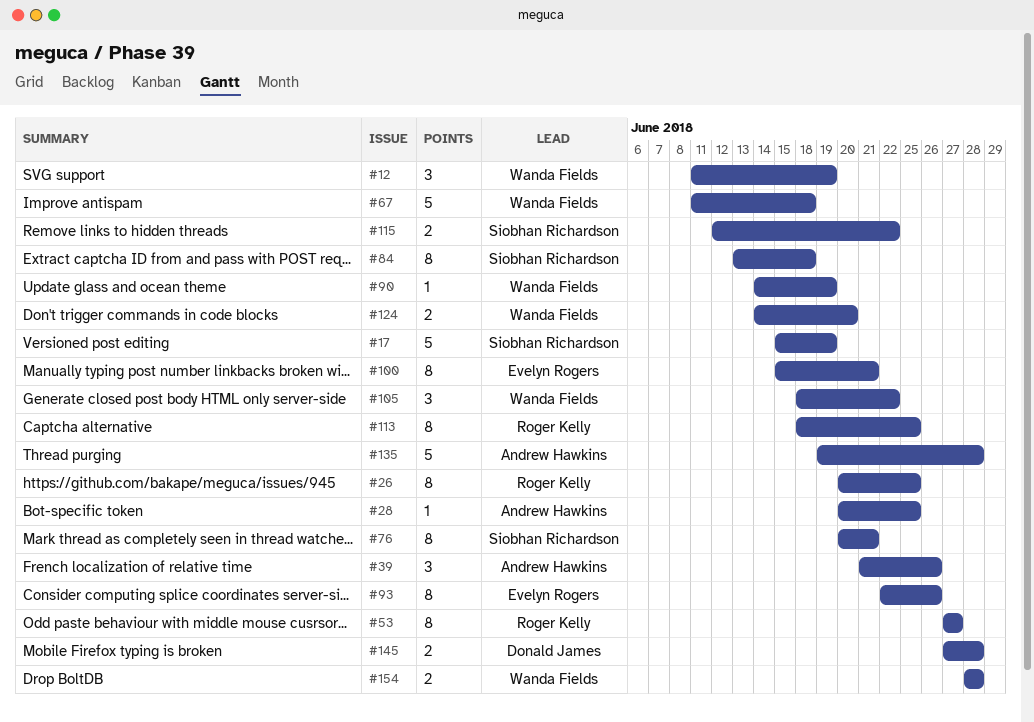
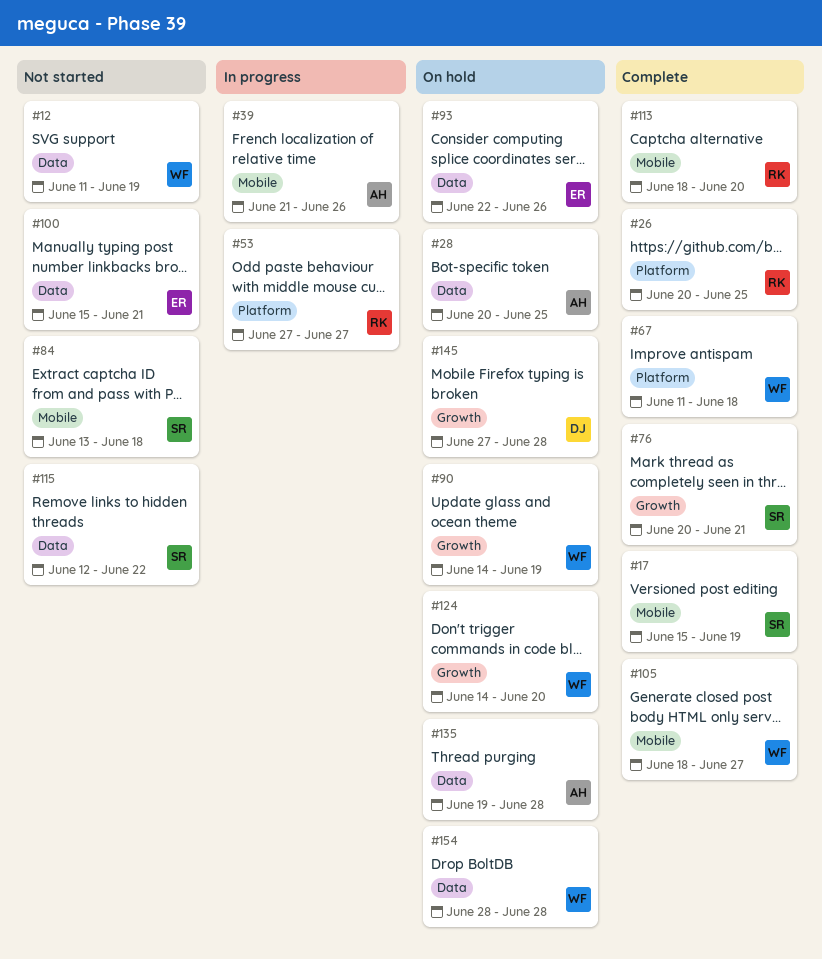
#105, due: Jun 22 -> Jun 27
#113, due: Jun 25 -> Jun 20

